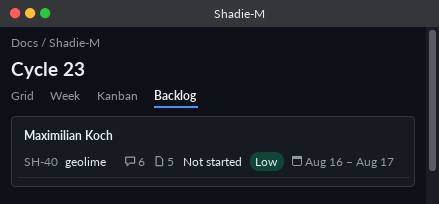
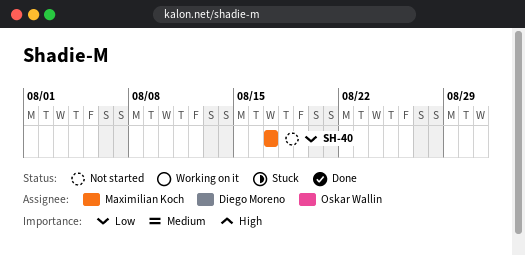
SH-40, start: Aug 16 -> Aug 17

